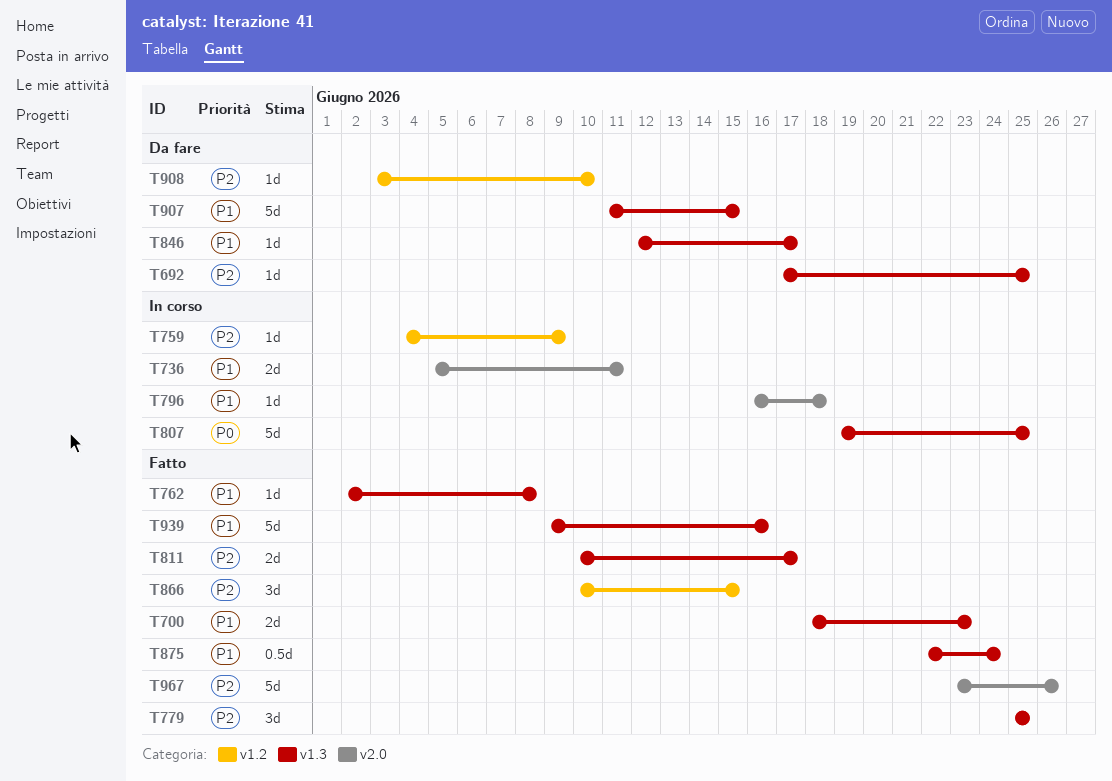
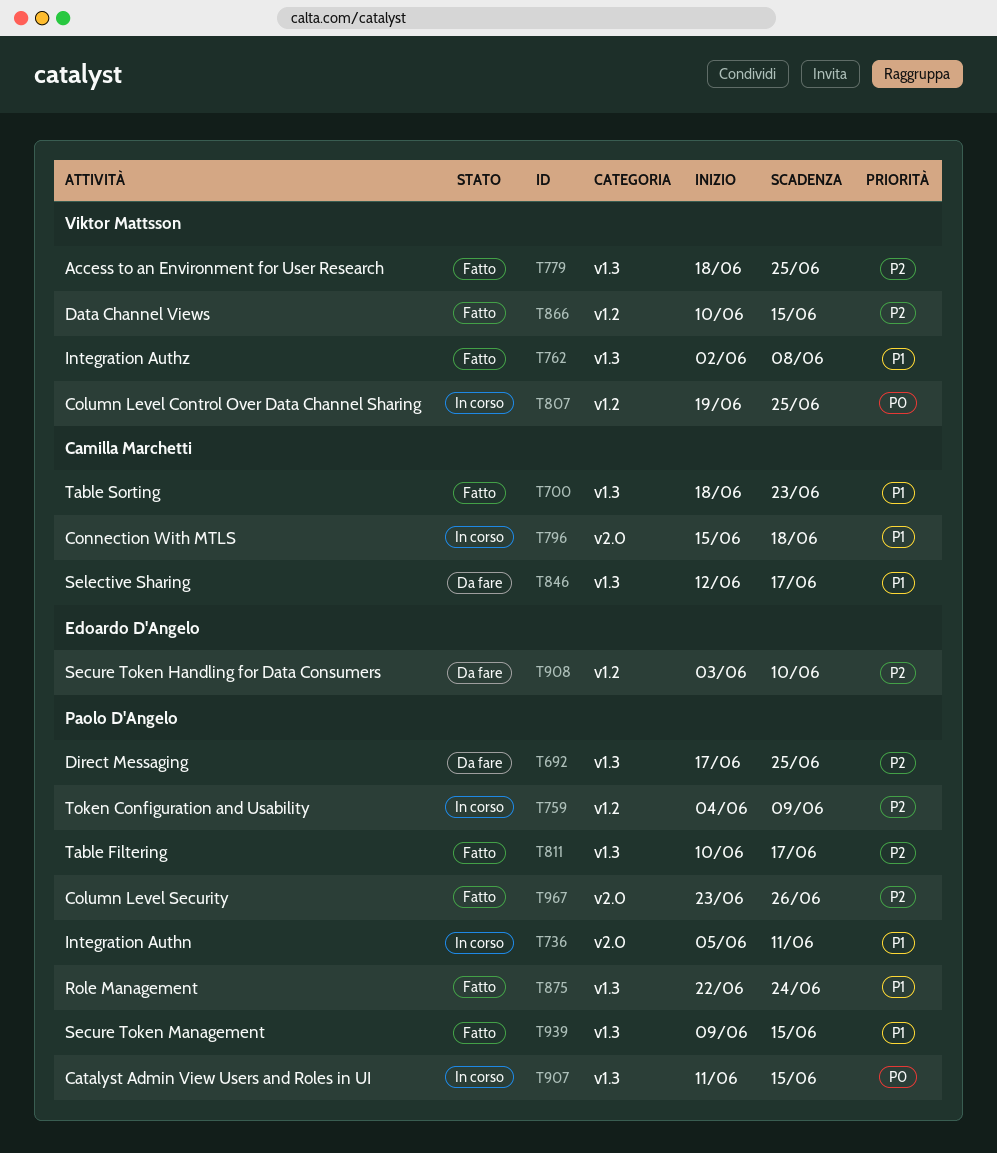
T779, start: Jun 25 -> Jun 18
T796, start: Jun 16 -> Jun 15
T807, label: v1.3 -> v1.2
T907, status: Da fare -> In corso
T907, priority: P1 -> P0
T939, due: Jun 16 -> Jun 15

